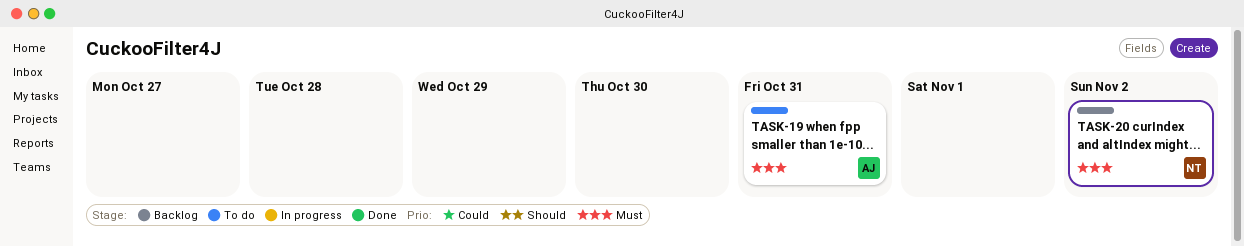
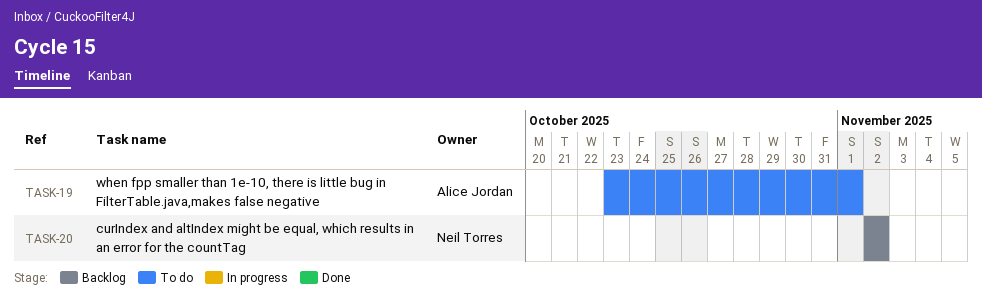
TASK-19, due: Oct 31 -> Nov 1

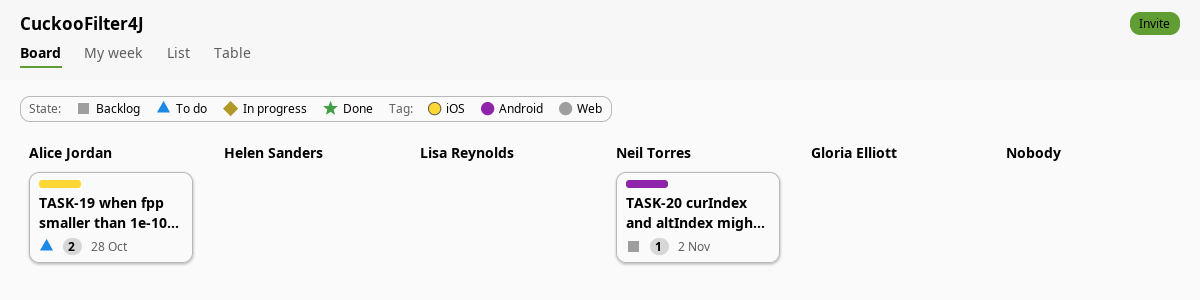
TASK-19, due: Nov 1 -> Oct 28

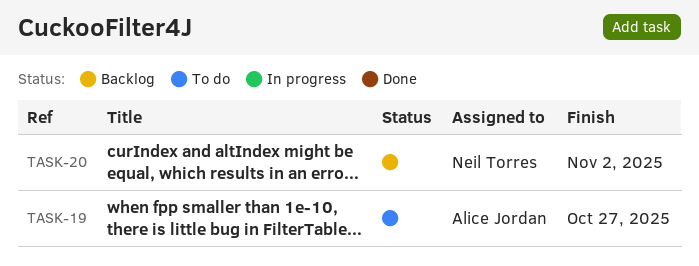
TASK-19, due: Oct 28 -> Oct 27

